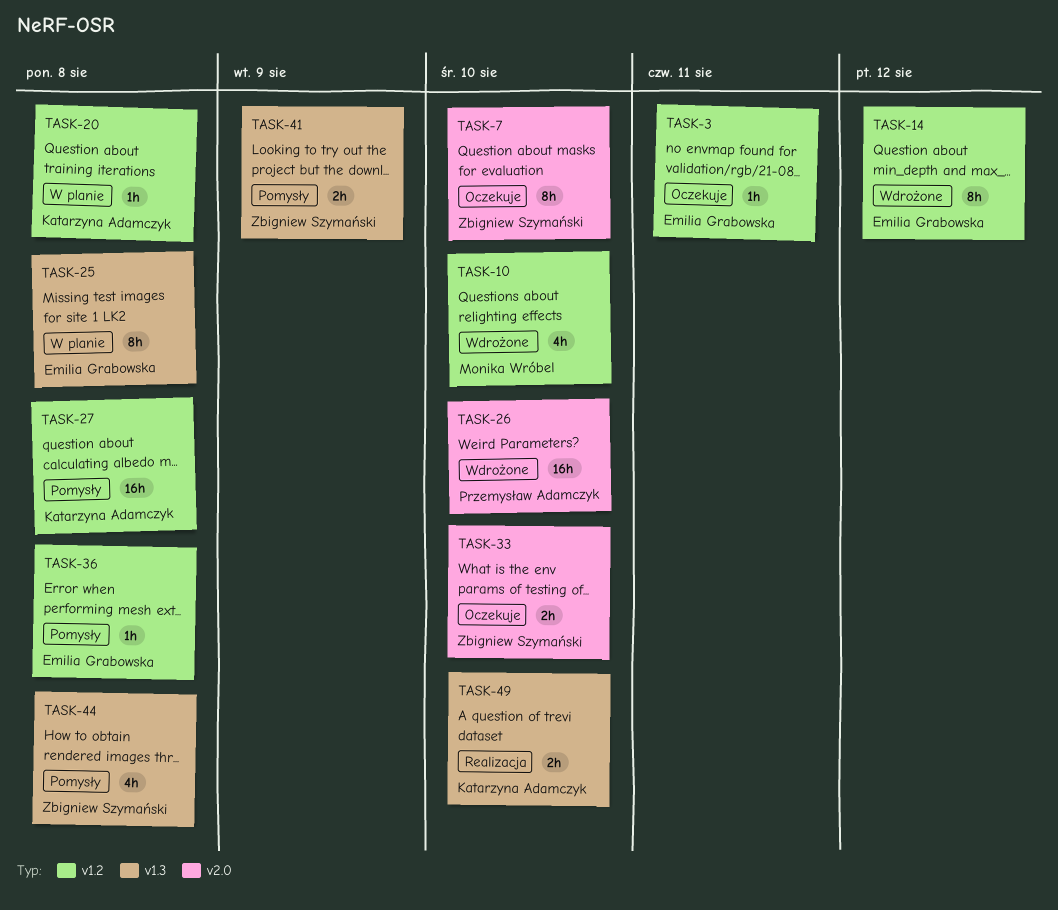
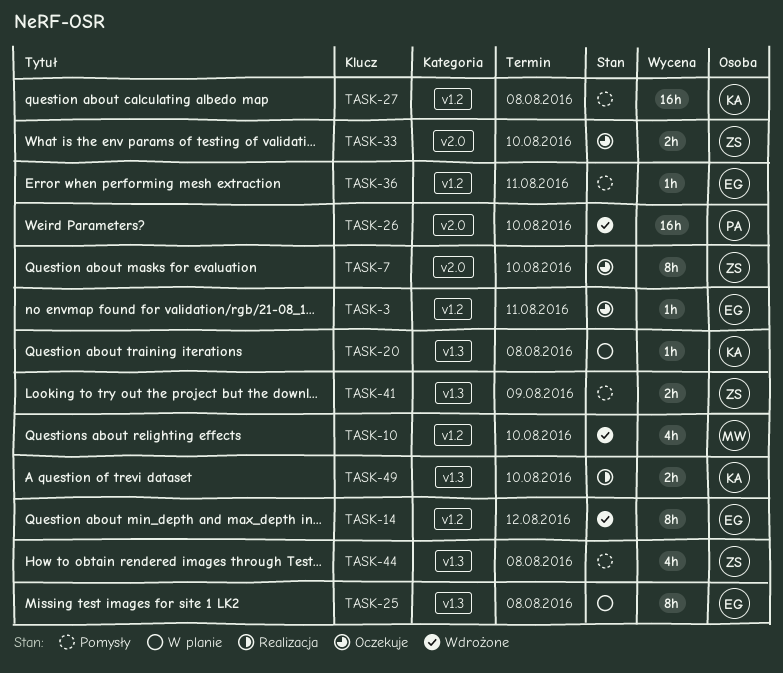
TASK-20, label: v1.2 -> v1.3
TASK-36, due: Aug 8 -> Aug 11

